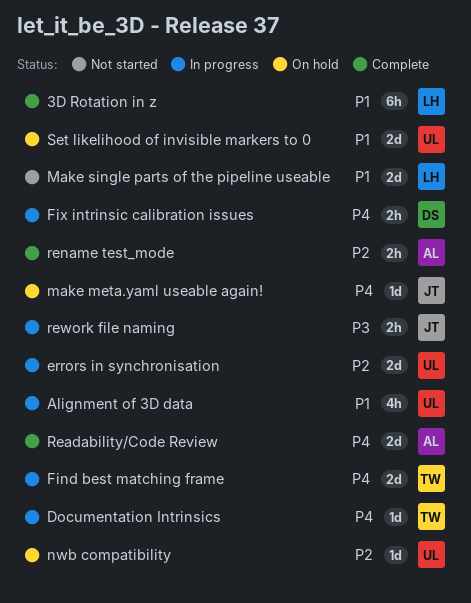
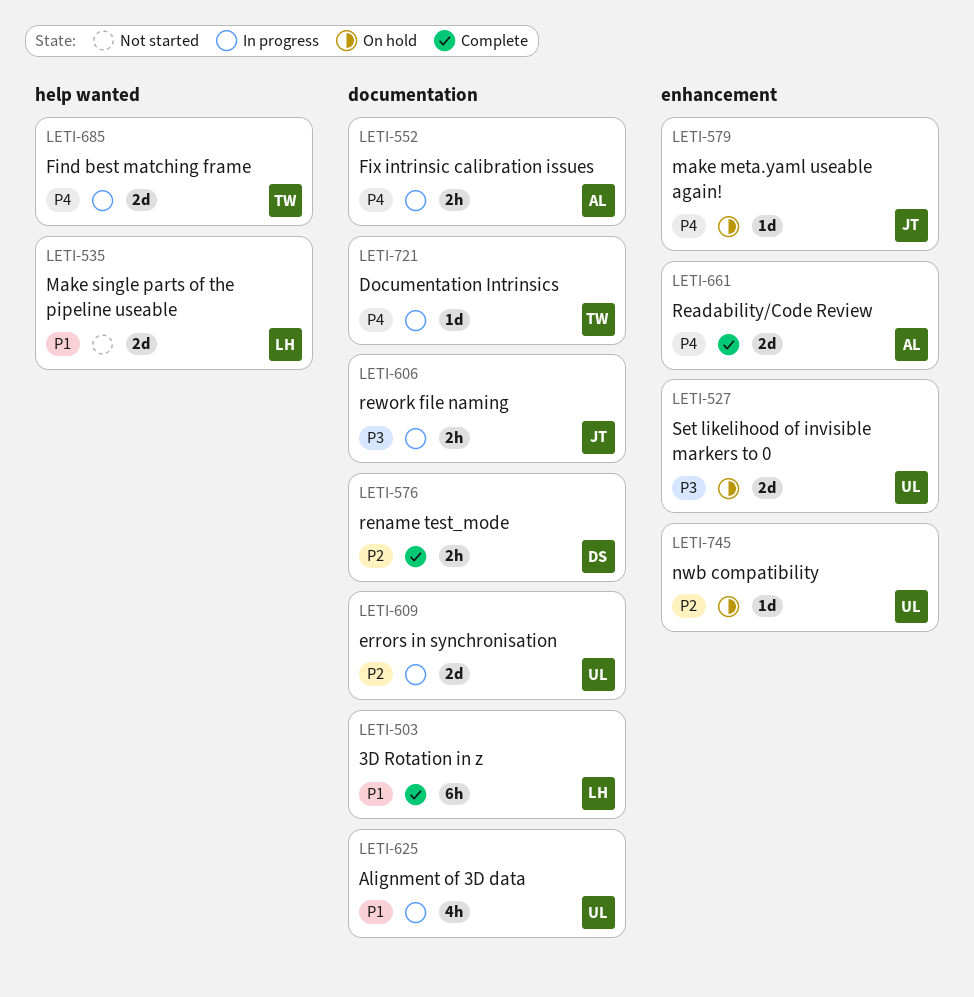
Fix intrinsic calibration issues, owner: DS -> AL
rename test_mode, owner: AL -> DS
Set likelihood of invisible markers to 0, priority: P1 -> P3

